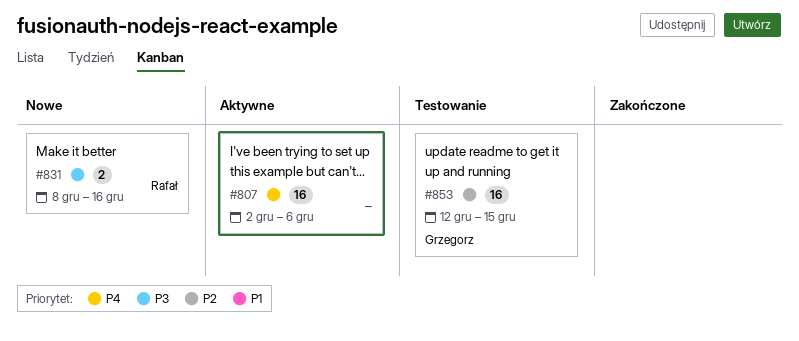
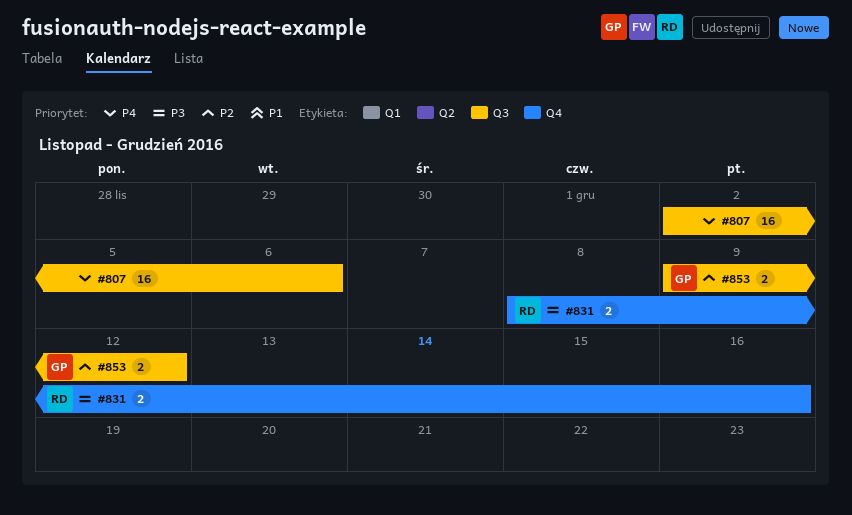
#853, estimate: 16 -> 2
#853, start: Dec 12 -> Dec 9
#853, due: Dec 15 -> Dec 12

